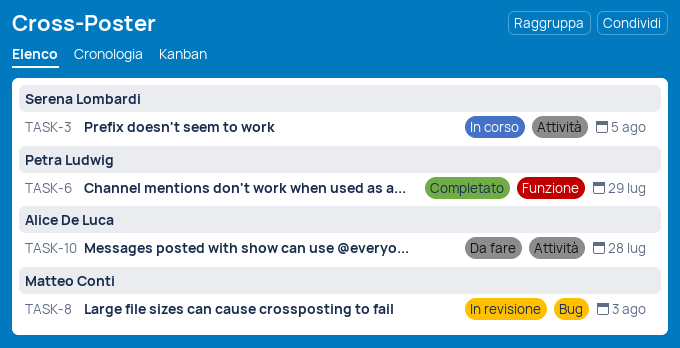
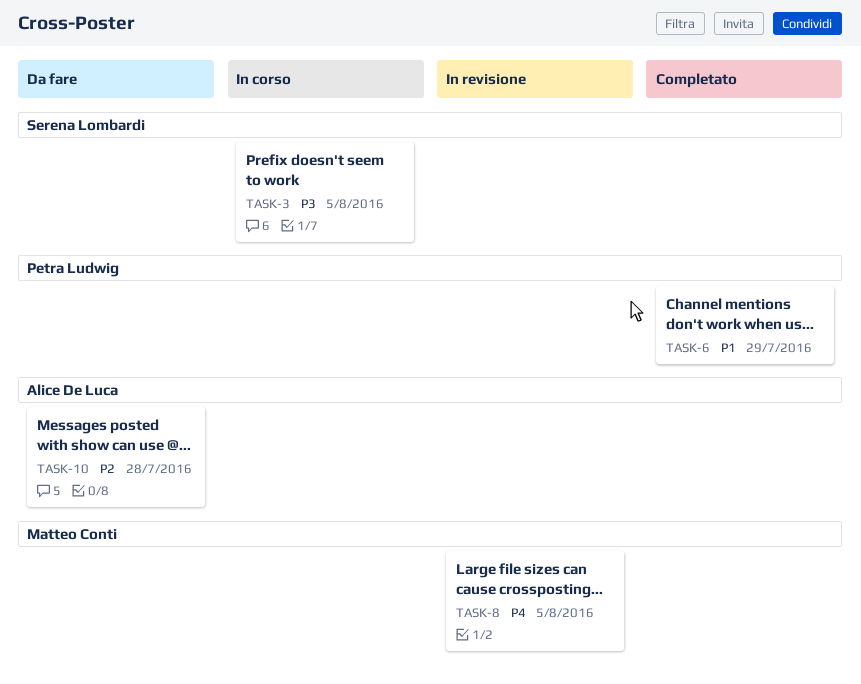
TASK-8, due: Aug 3 -> Aug 5

